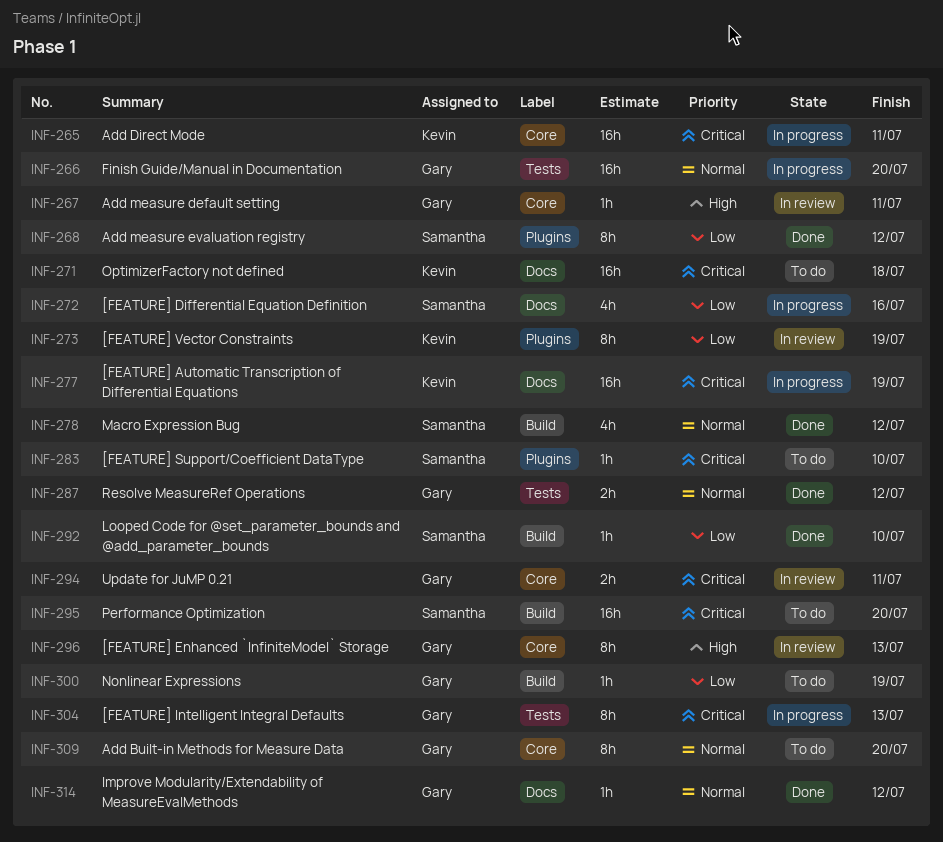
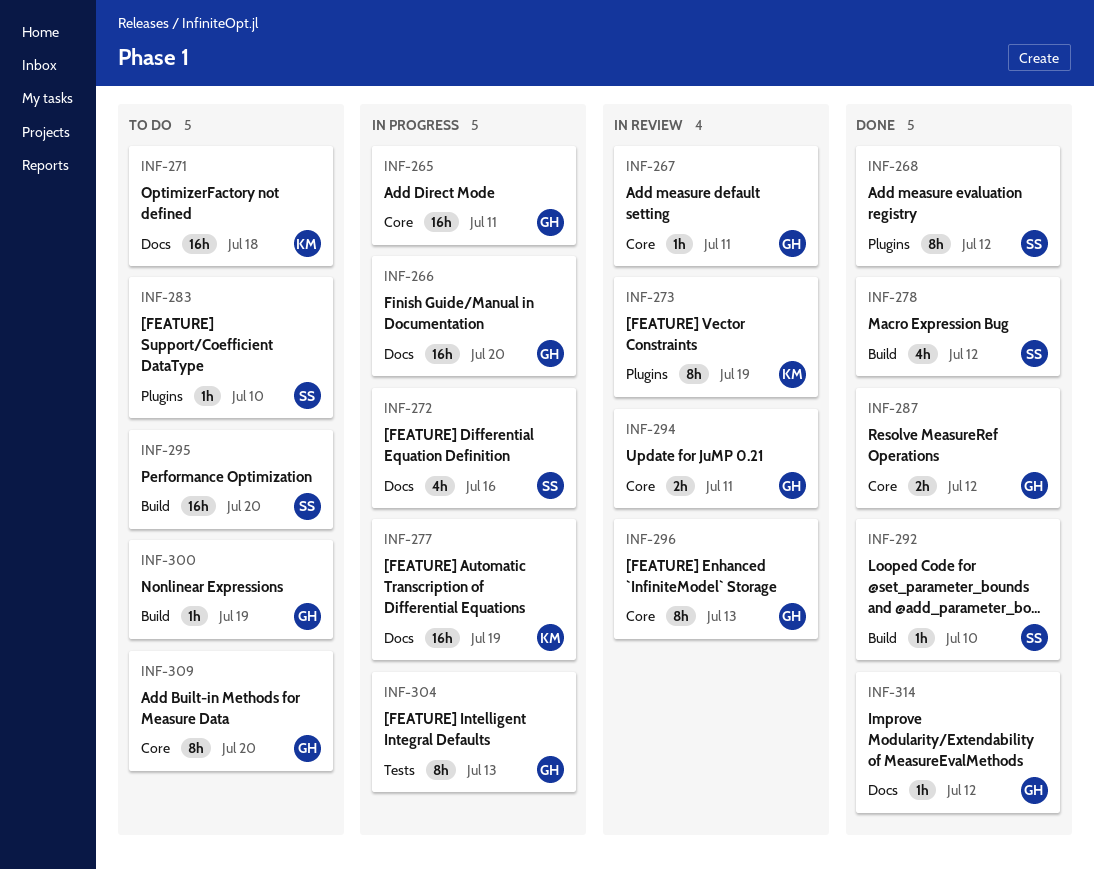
INF-265, owner: Kevin -> Gary
INF-266, label: Tests -> Docs
INF-287, label: Tests -> Core

